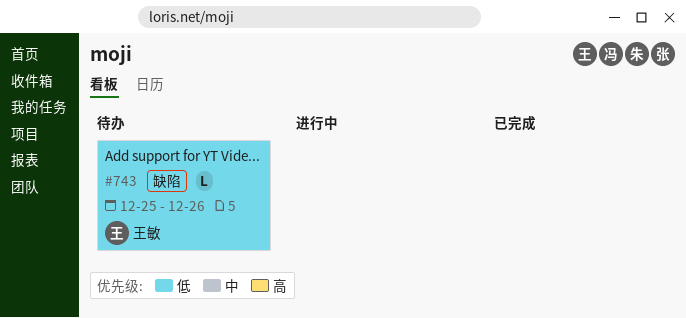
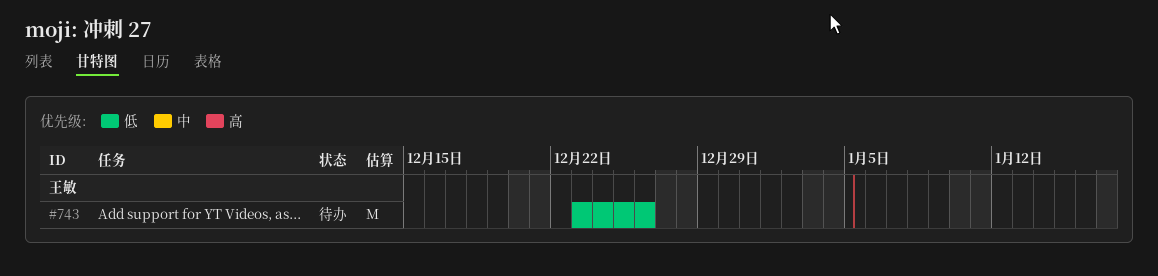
#743, estimate: L -> M
#743, start: Dec 25 -> Dec 23

